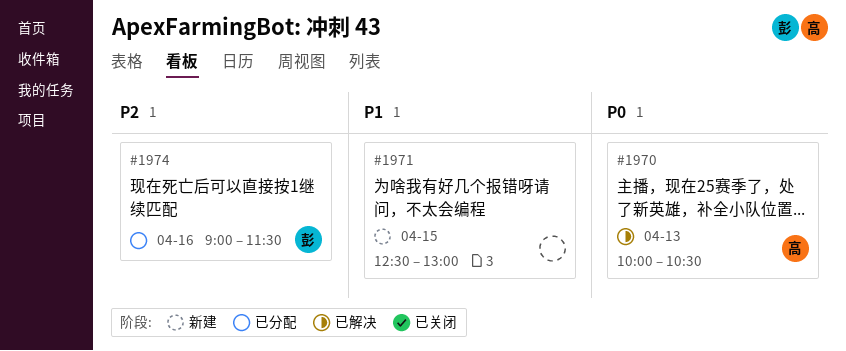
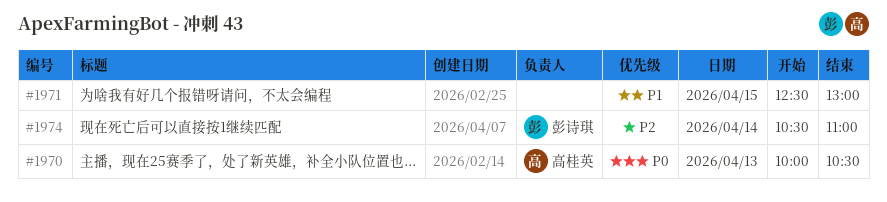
#1974, day: Apr 16 -> Apr 14
#1974, begins: 09:00 -> 10:30
#1974, ends: 11:30 -> 11:00

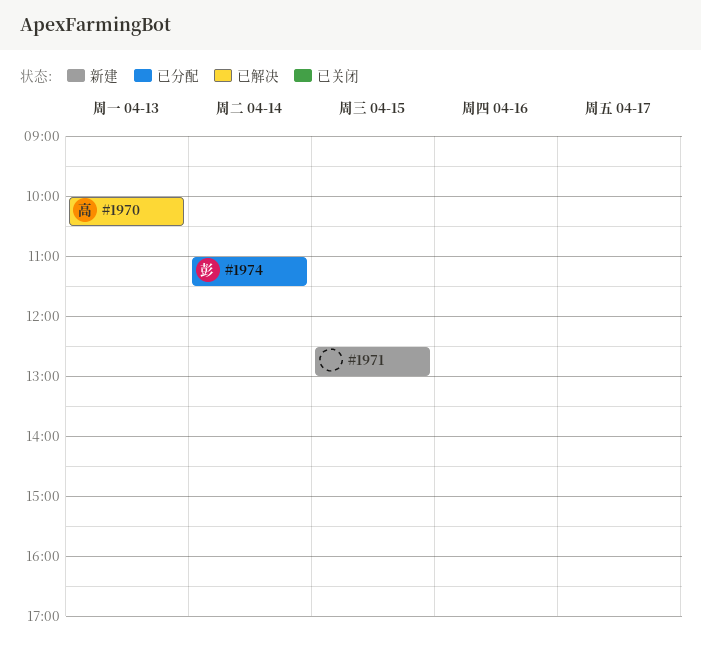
#1974, begins: 10:30 -> 11:00
#1974, ends: 11:00 -> 11:30

